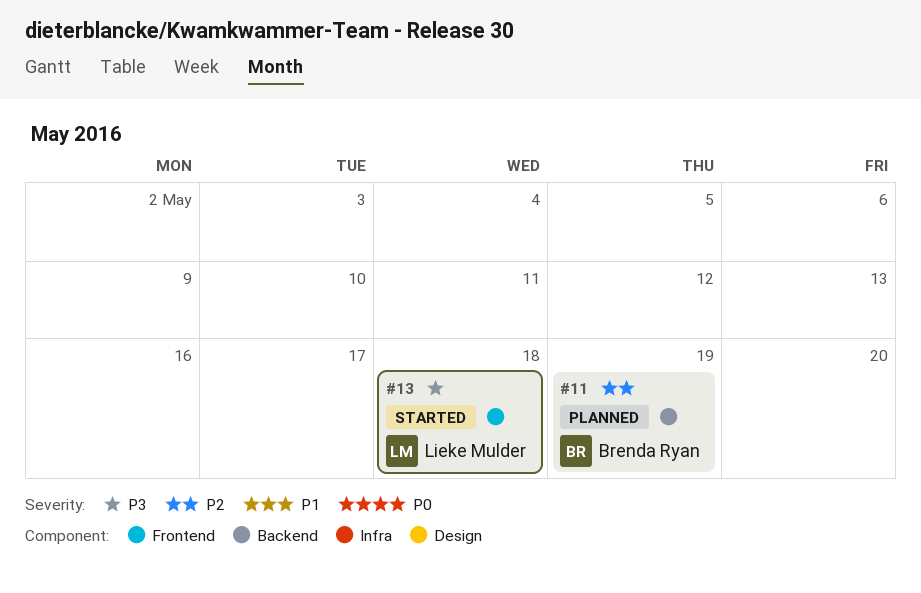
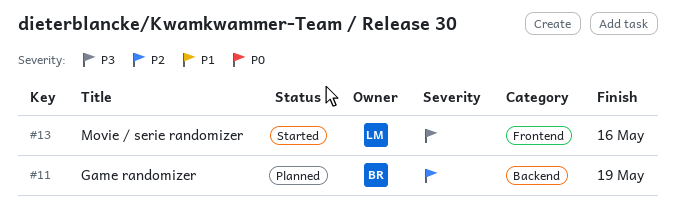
#13, due: May 18 -> May 16

